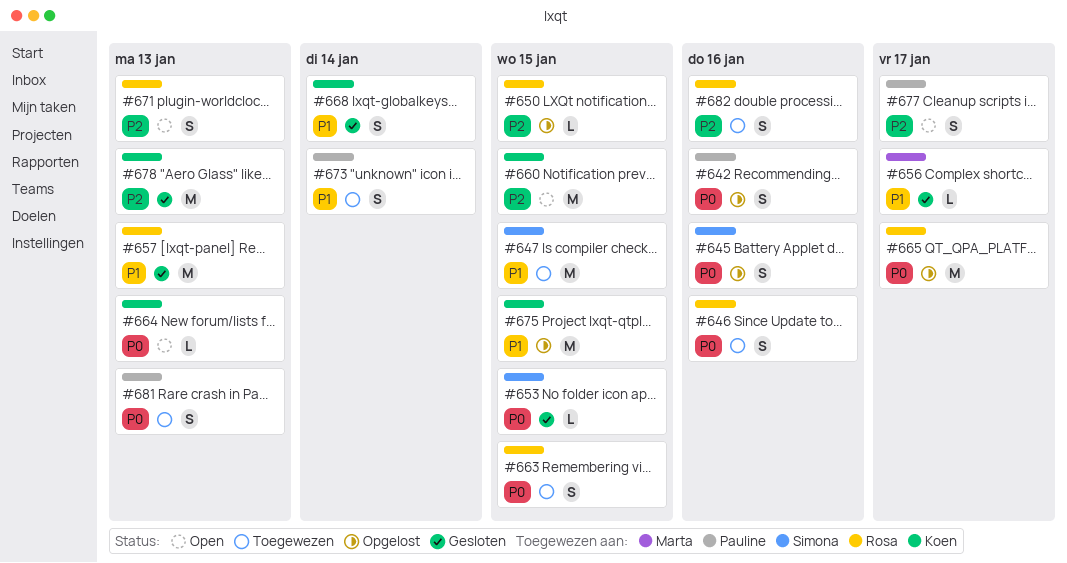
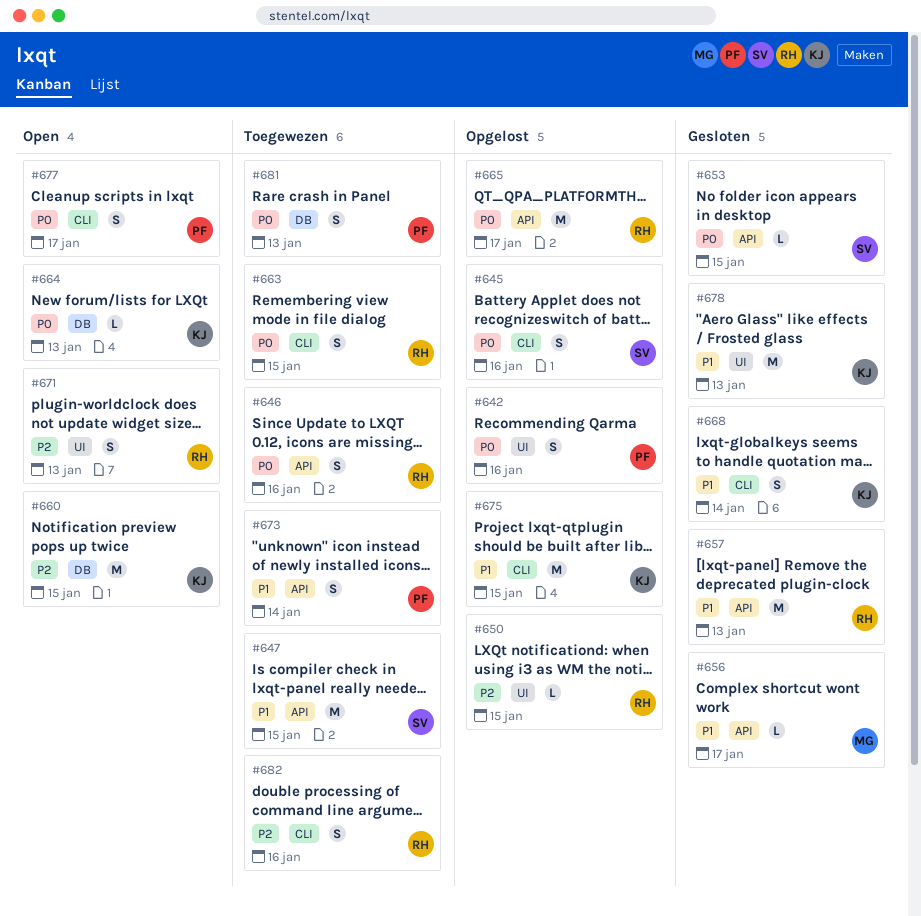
#677, priority: P2 -> P0
#678, priority: P2 -> P1

